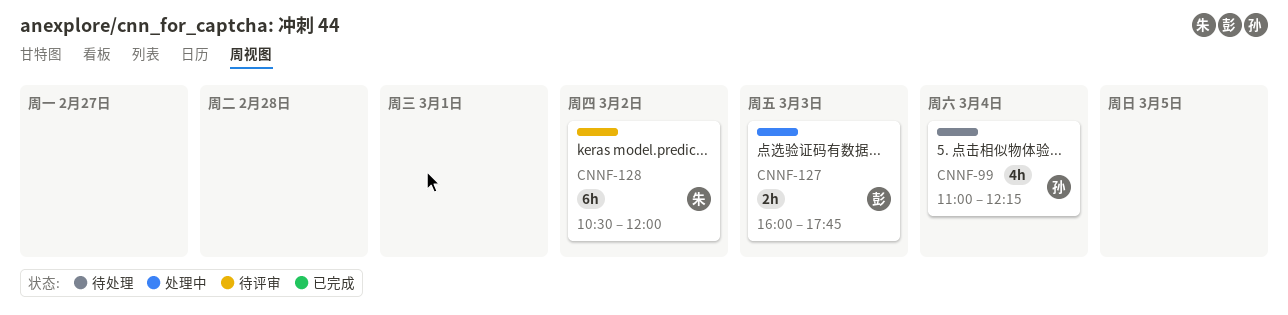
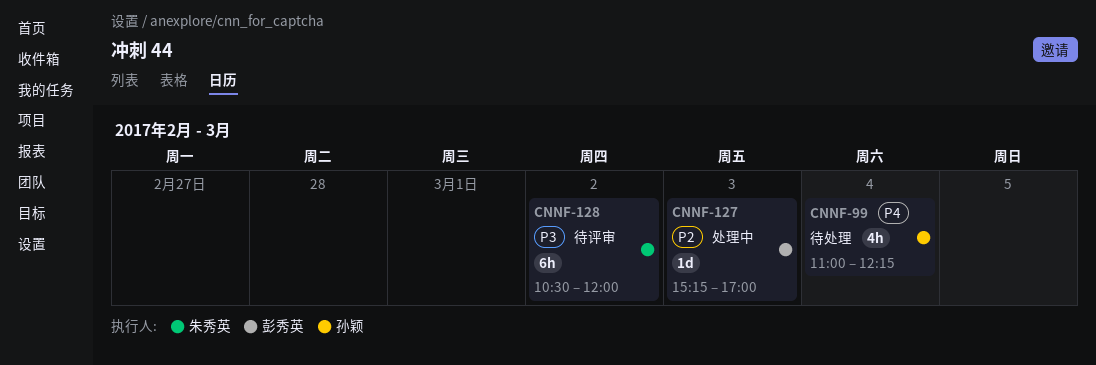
CNNF-127, estimate: 2h -> 1d
CNNF-127, begins: 16:00 -> 15:15
CNNF-127, ends: 17:45 -> 17:00

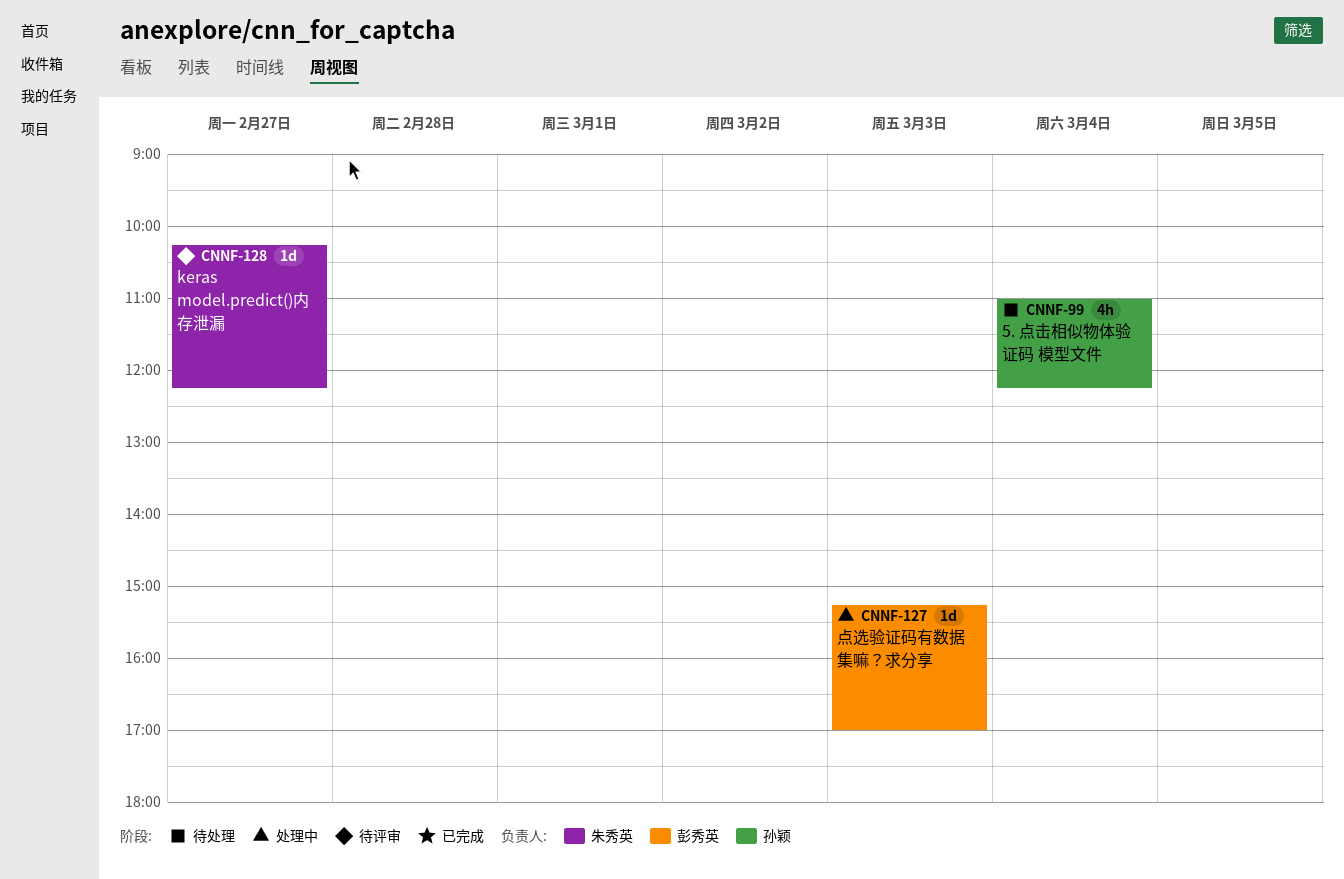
CNNF-128, estimate: 6h -> 1d
CNNF-128, day: Mar 2 -> Feb 27
CNNF-128, begins: 10:30 -> 10:15
CNNF-128, ends: 12:00 -> 12:15

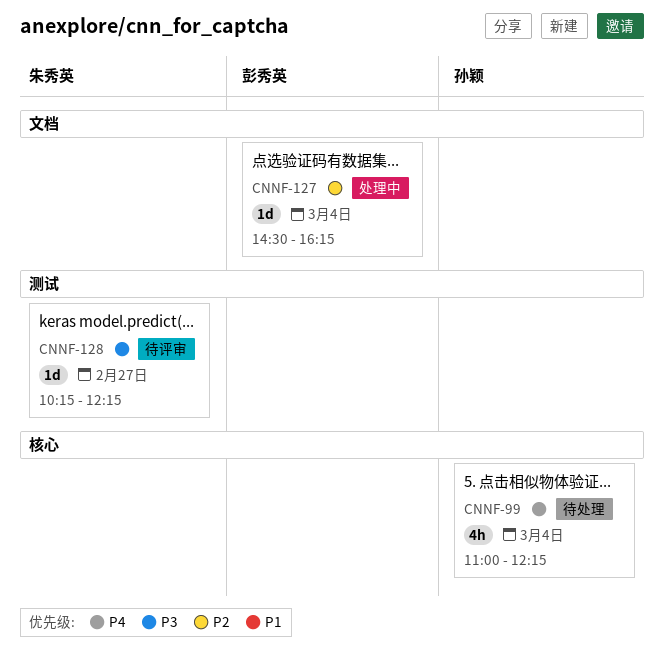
CNNF-127, day: Mar 3 -> Mar 4
CNNF-127, begins: 15:15 -> 14:30
CNNF-127, ends: 17:00 -> 16:15

